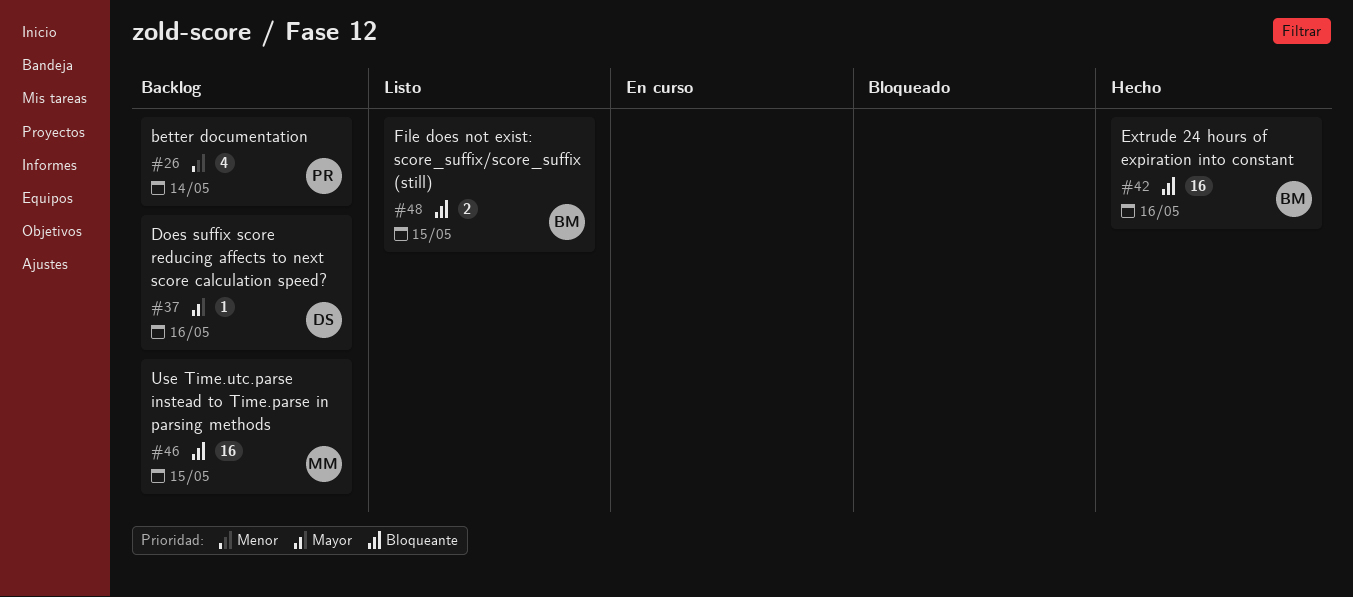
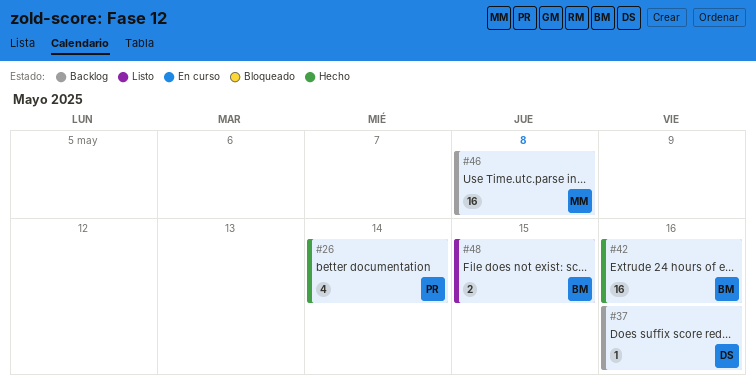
#26, status: Backlog -> Hecho
#46, due: May 15 -> May 8

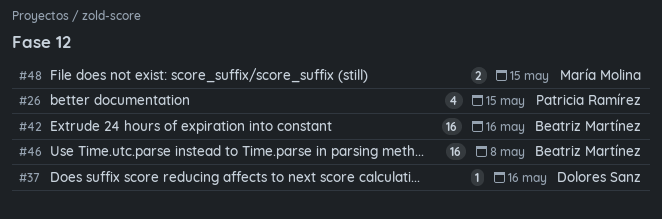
#26, due: May 14 -> May 15
#46, owner: María Molina -> Beatriz Martínez
#48, owner: Beatriz Martínez -> María Molina

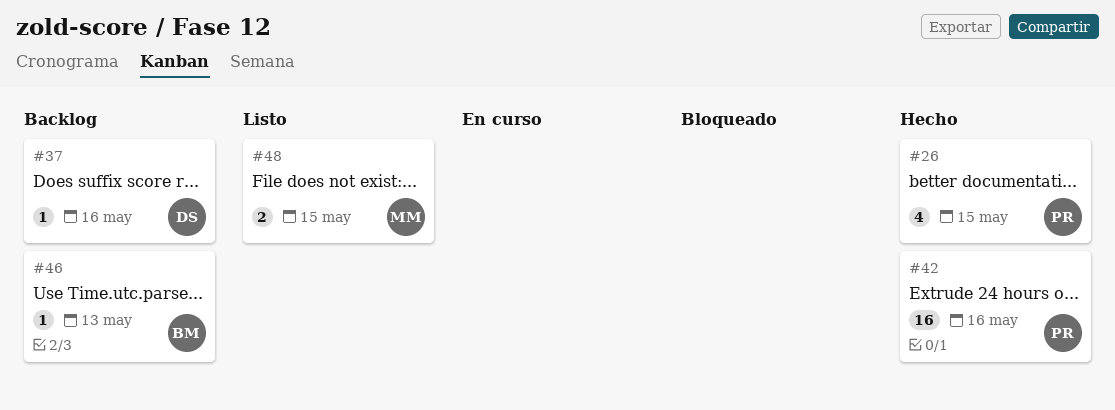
#42, owner: Beatriz Martínez -> Patricia Ramírez
#46, estimate: 16 -> 1
#46, due: May 8 -> May 13

